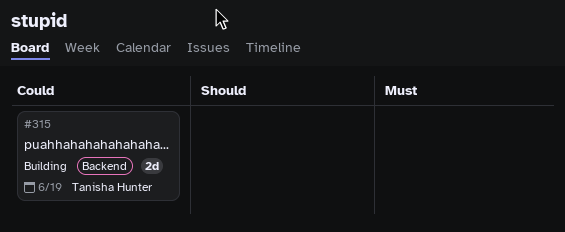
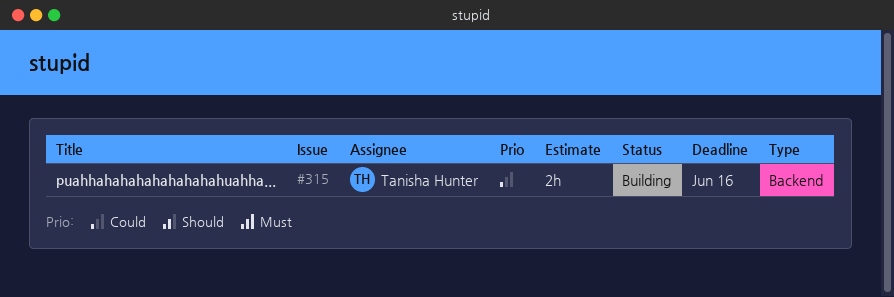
#315, estimate: 2d -> 2h
#315, due: Jun 19 -> Jun 16

